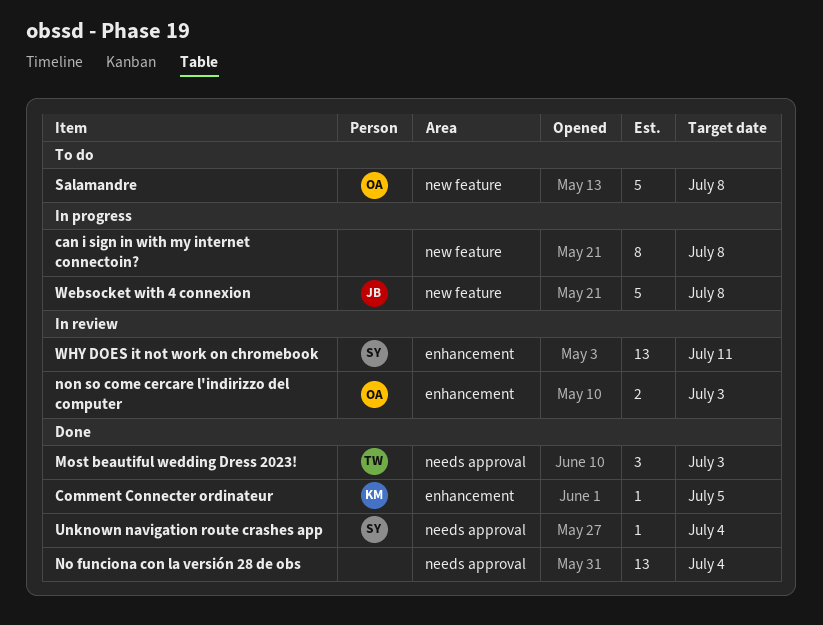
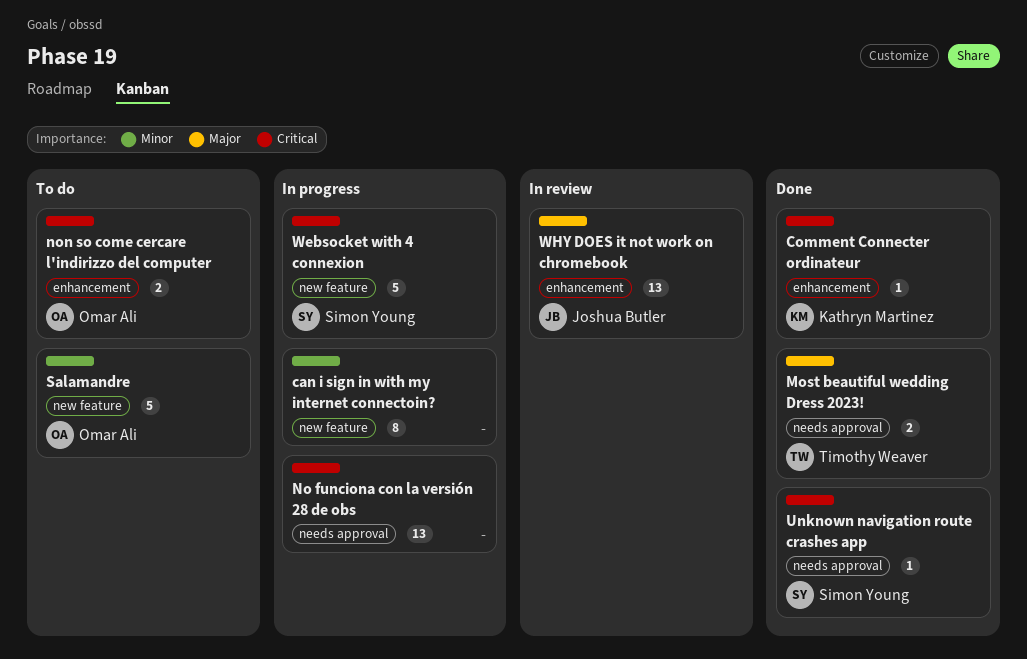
Most beautiful wedding Dress 2023!, estimate: 3 -> 2
No funciona con la versión 28 de obs, status: Done -> In progress
non so come cercare l'indirizzo del computer, status: In review -> To do
Websocket with 4 connexion, owner: Joshua Butler -> Simon Young
WHY DOES it not work on chromebook, owner: Simon Young -> Joshua Butler

